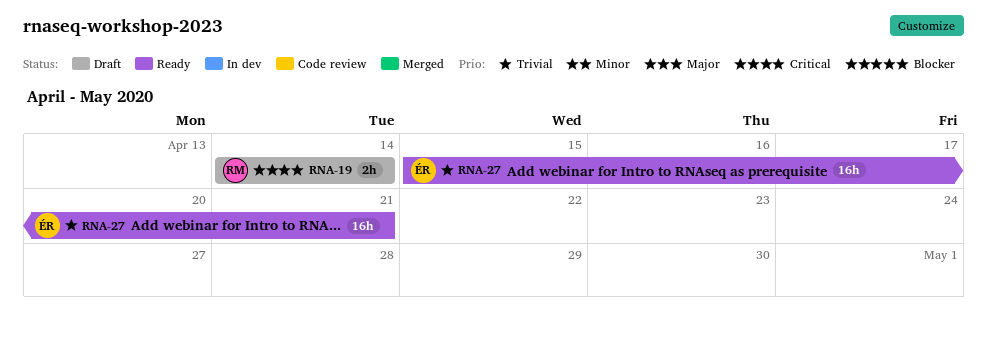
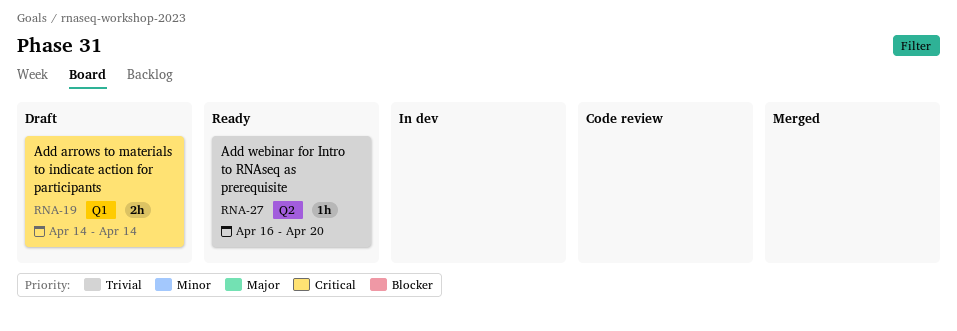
RNA-27, estimate: 16h -> 1h
RNA-27, start: Apr 15 -> Apr 16
RNA-27, due: Apr 21 -> Apr 20

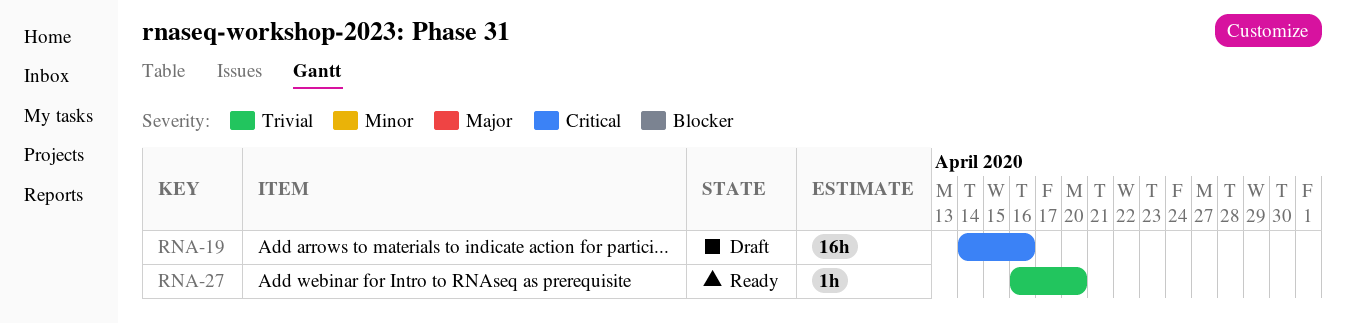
RNA-19, estimate: 2h -> 16h
RNA-19, due: Apr 14 -> Apr 16

